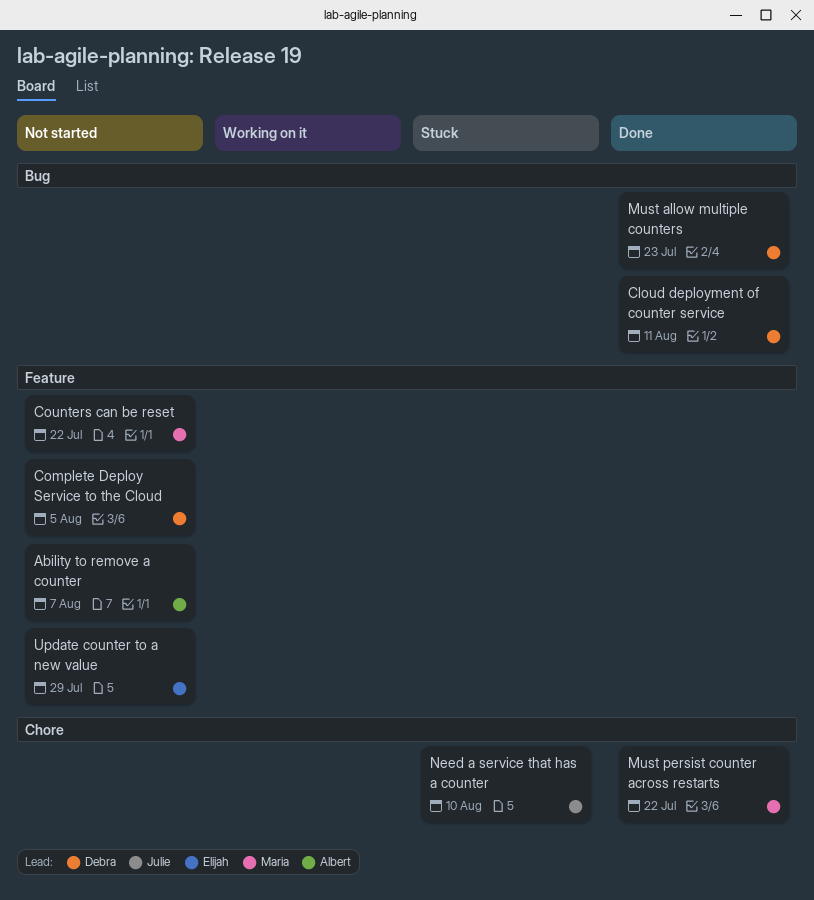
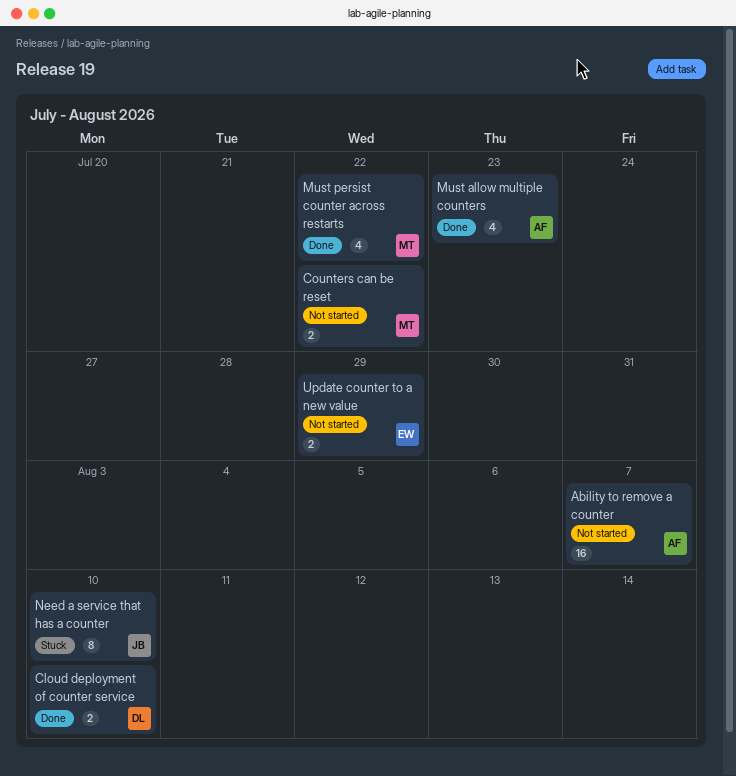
Cloud deployment of counter service, due: Aug 11 -> Aug 10
Complete Deploy Service to the Cloud: present -> none
Must allow multiple counters, owner: Debra -> Albert

